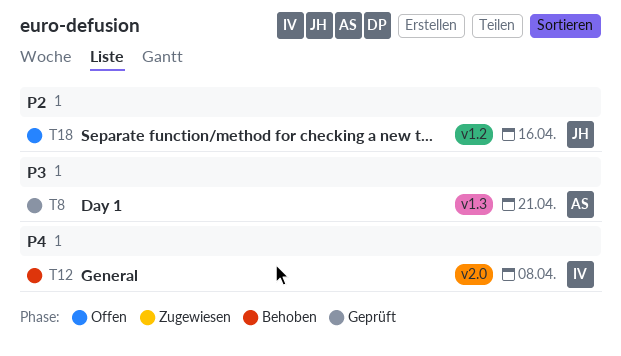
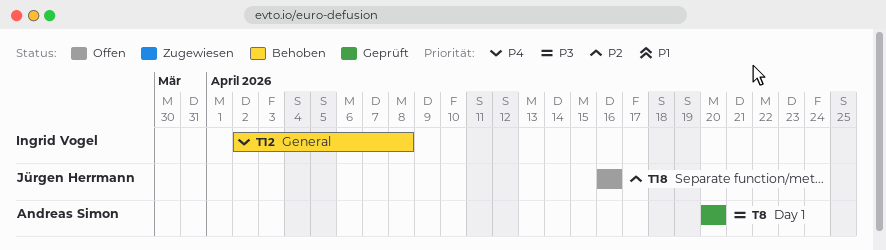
T8, due: Apr 21 -> Apr 20

